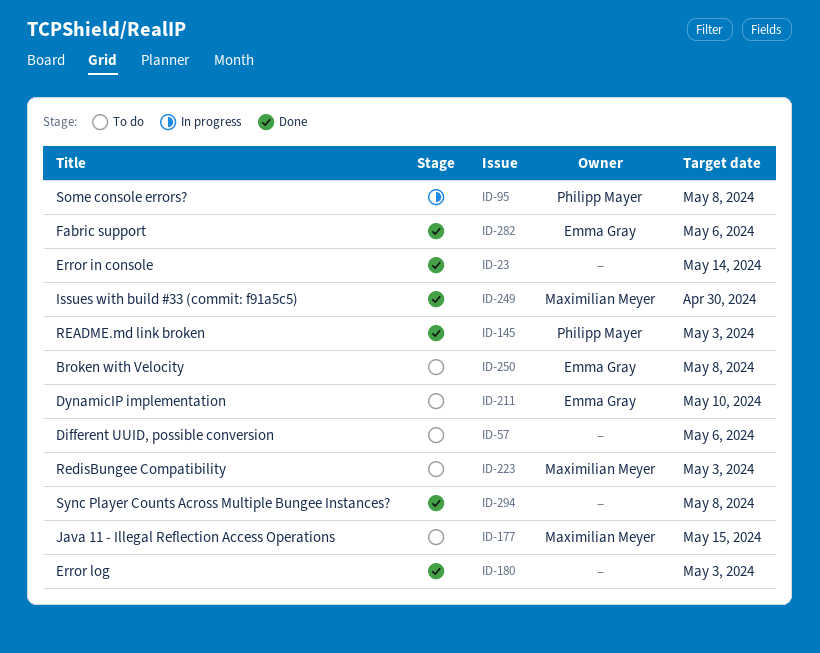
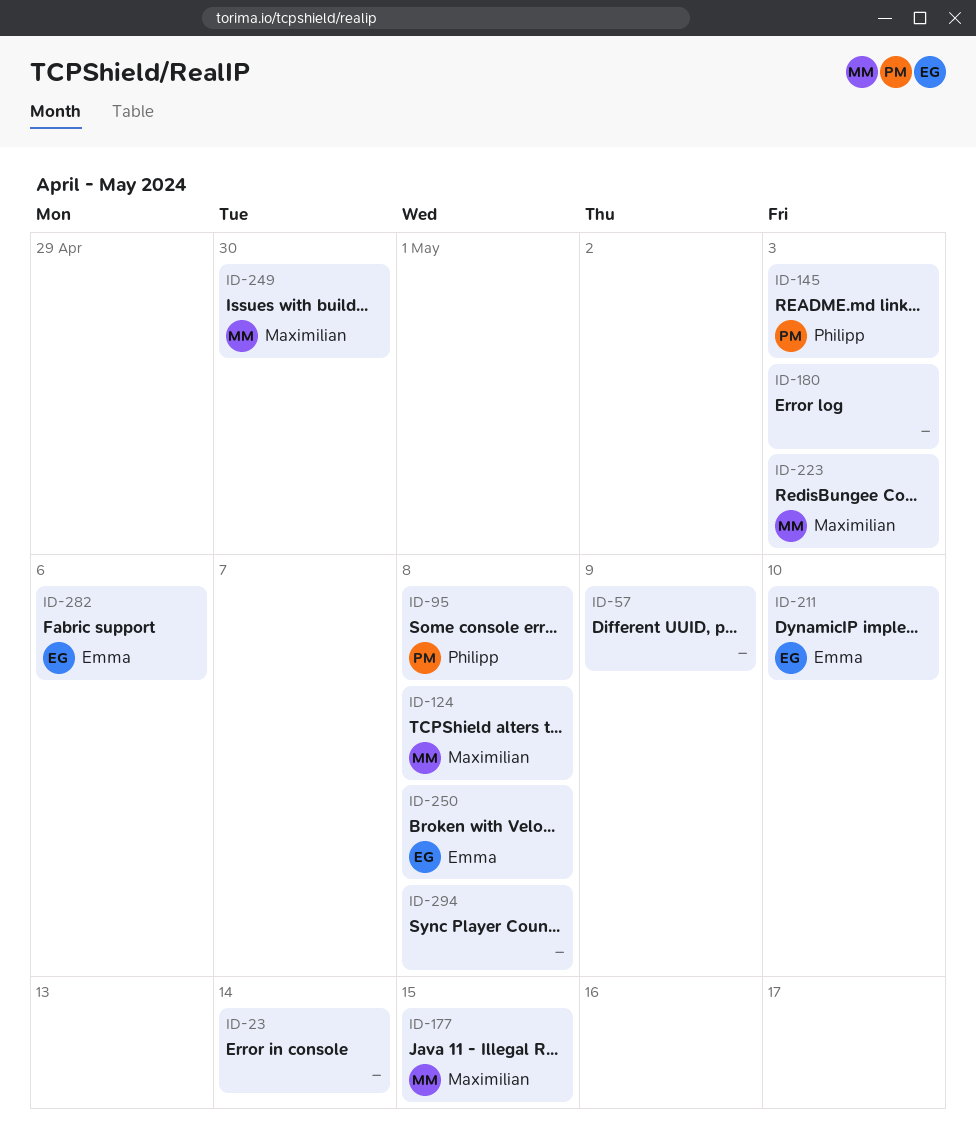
ID-57, due: May 6 -> May 9
ID-124: none -> present

